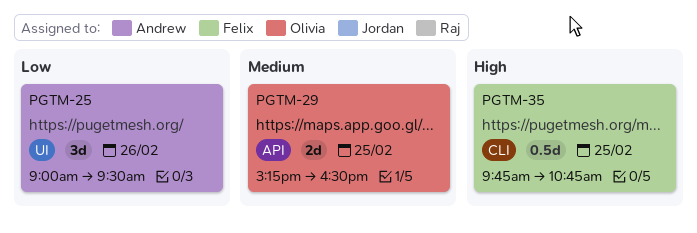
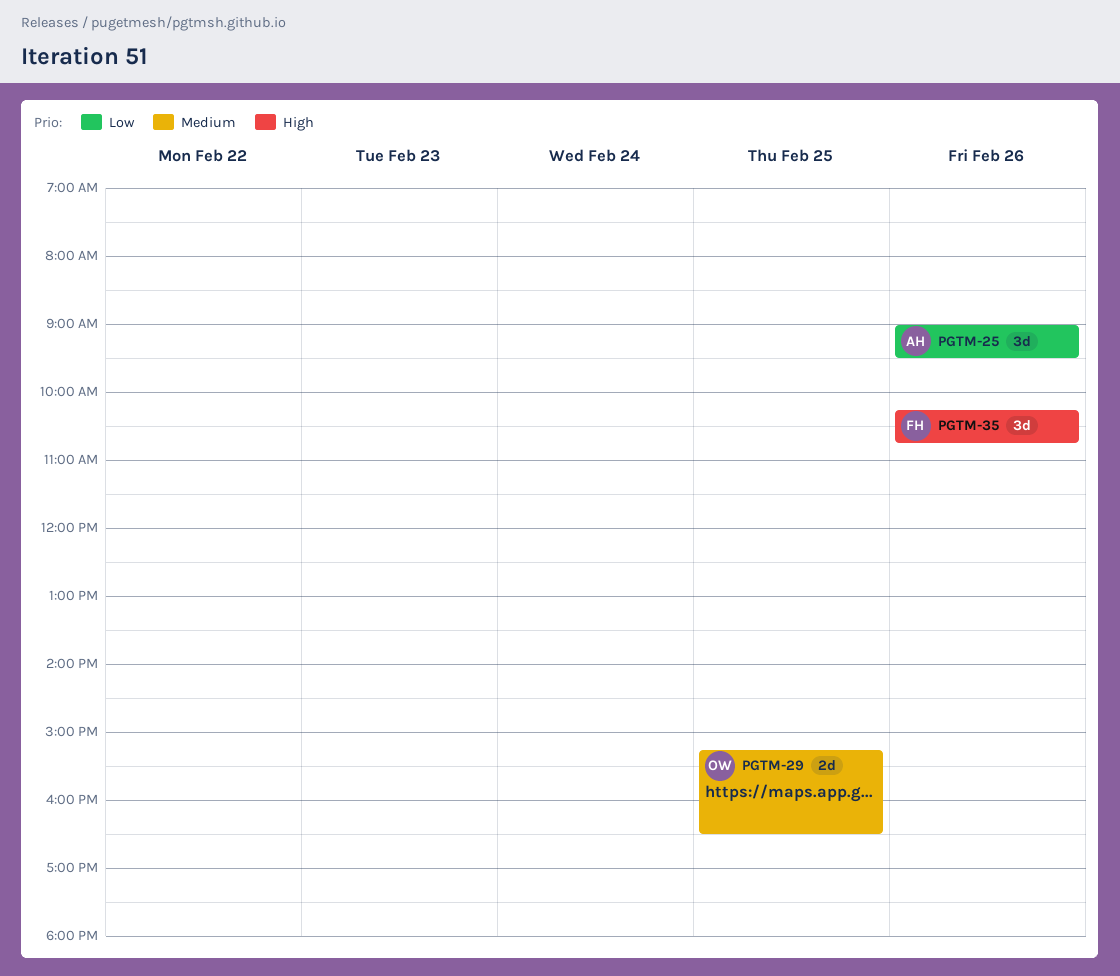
PGTM-35, estimate: 0.5d -> 3d
PGTM-35, day: Feb 25 -> Feb 26
PGTM-35, begins: 09:45 -> 10:15

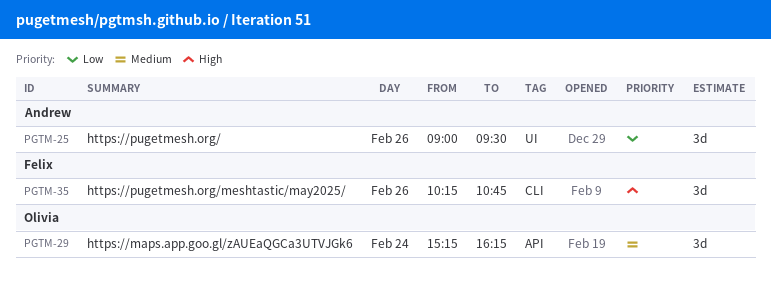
PGTM-29, estimate: 2d -> 3d
PGTM-29, day: Feb 25 -> Feb 24
PGTM-29, ends: 16:30 -> 16:15

